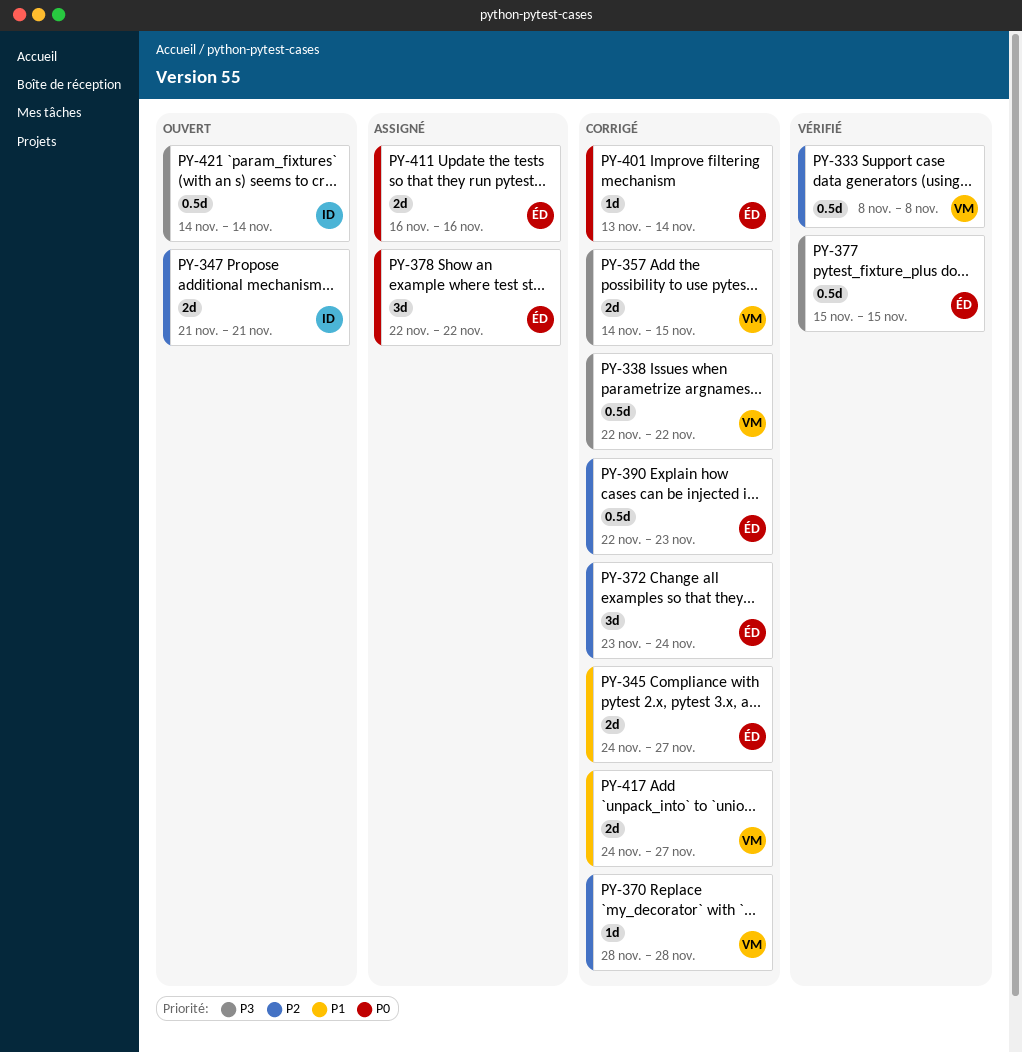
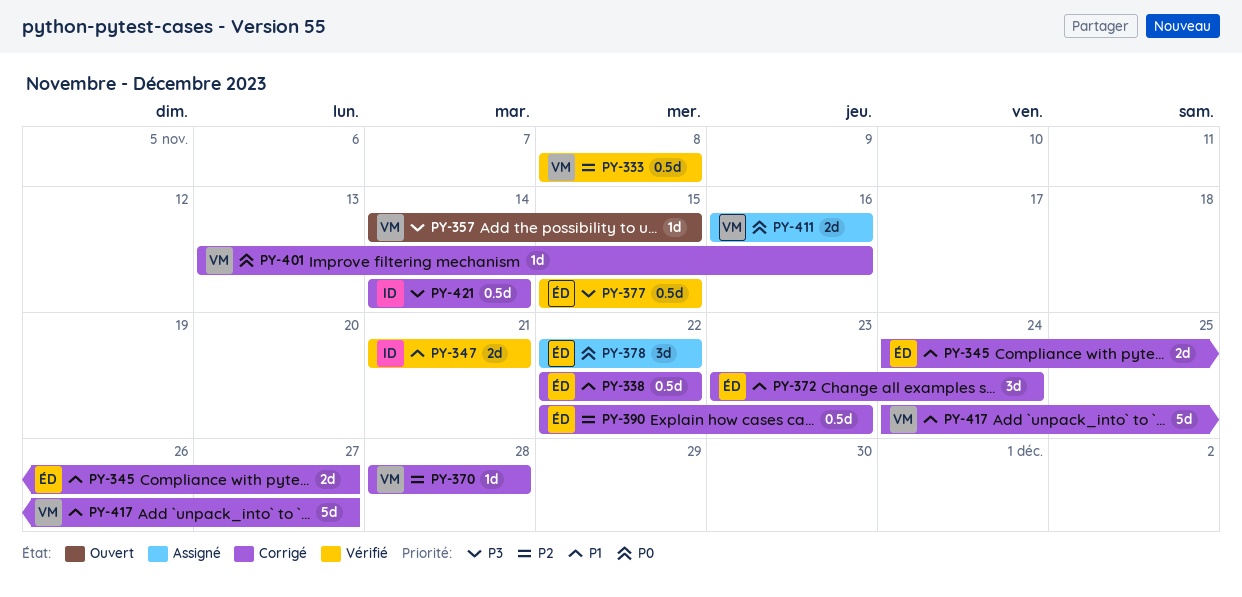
PY-338, owner: VM -> ÉD
PY-338, priority: P3 -> P1
PY-347, status: Ouvert -> Vérifié
PY-347, priority: P2 -> P1
PY-357, status: Corrigé -> Ouvert
PY-357, estimate: 2d -> 1d
PY-372, priority: P2 -> P1
PY-401, owner: ÉD -> VM
PY-401, due: Nov 14 -> Nov 16
PY-411, owner: ÉD -> VM
PY-417, estimate: 2d -> 5d
PY-421, status: Ouvert -> Corrigé

